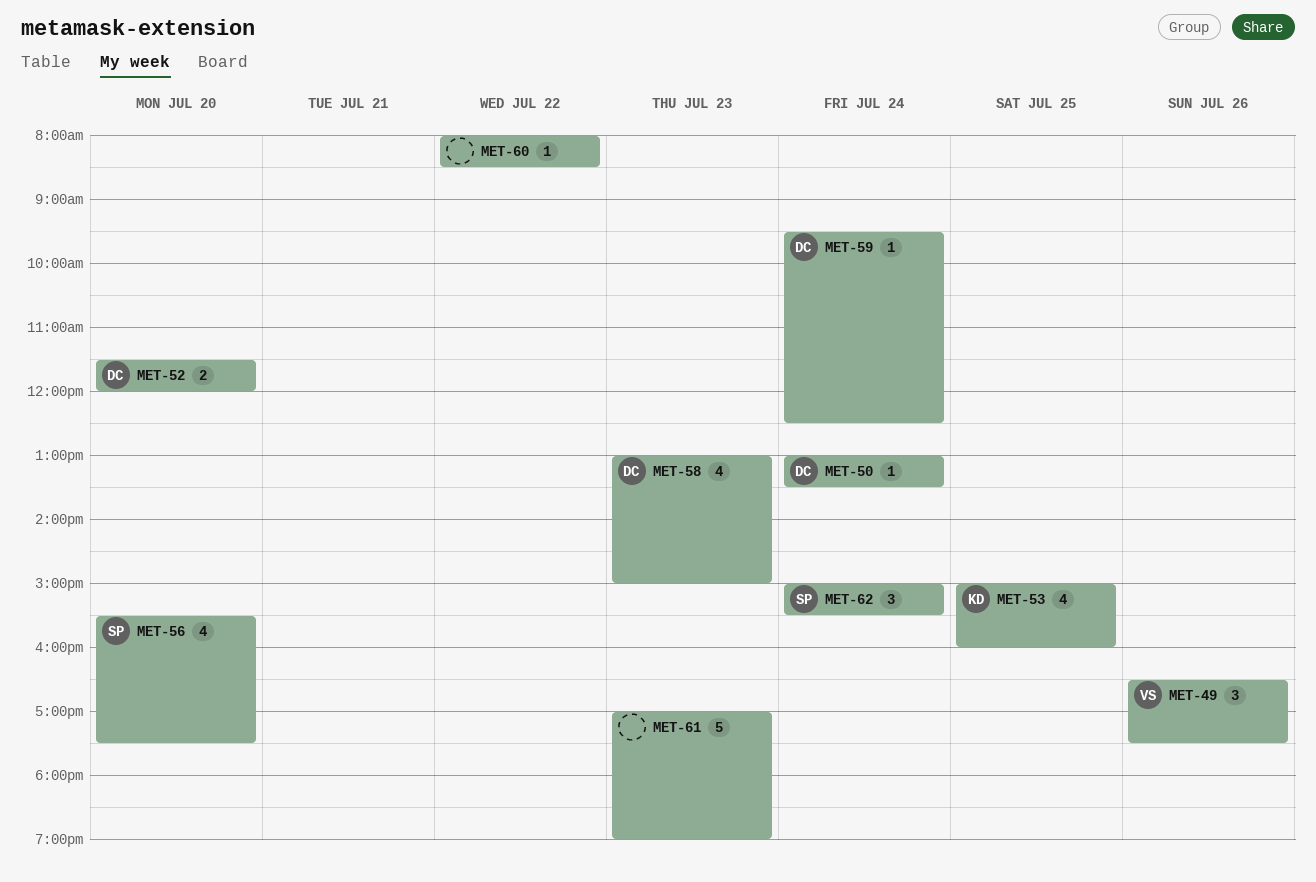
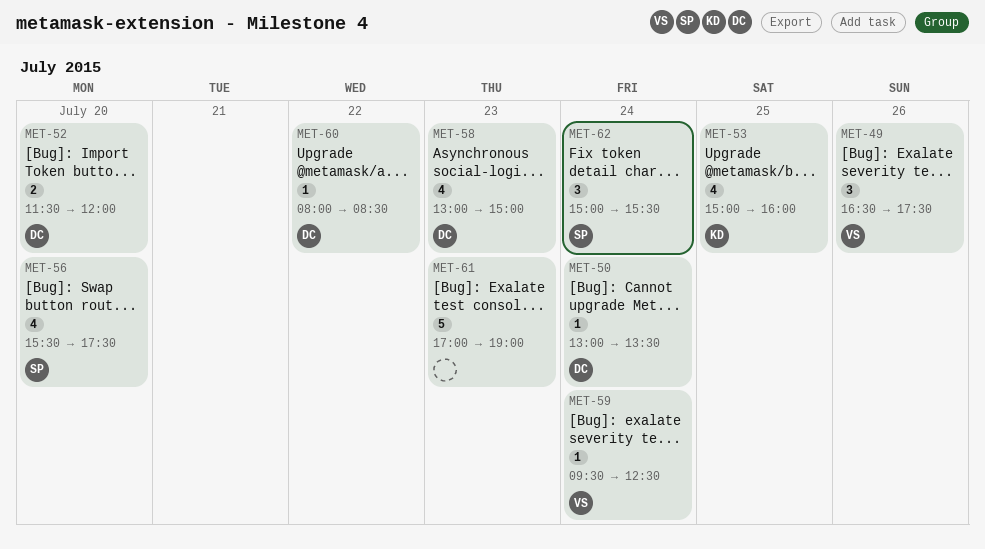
MET-59, owner: DC -> VS
MET-60, owner: none -> DC

